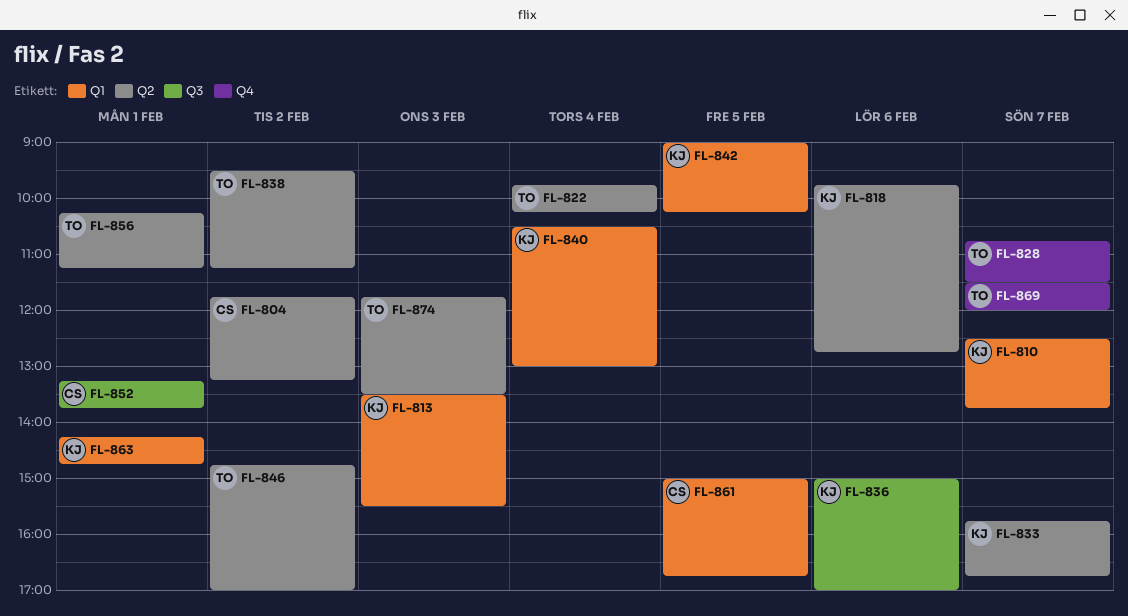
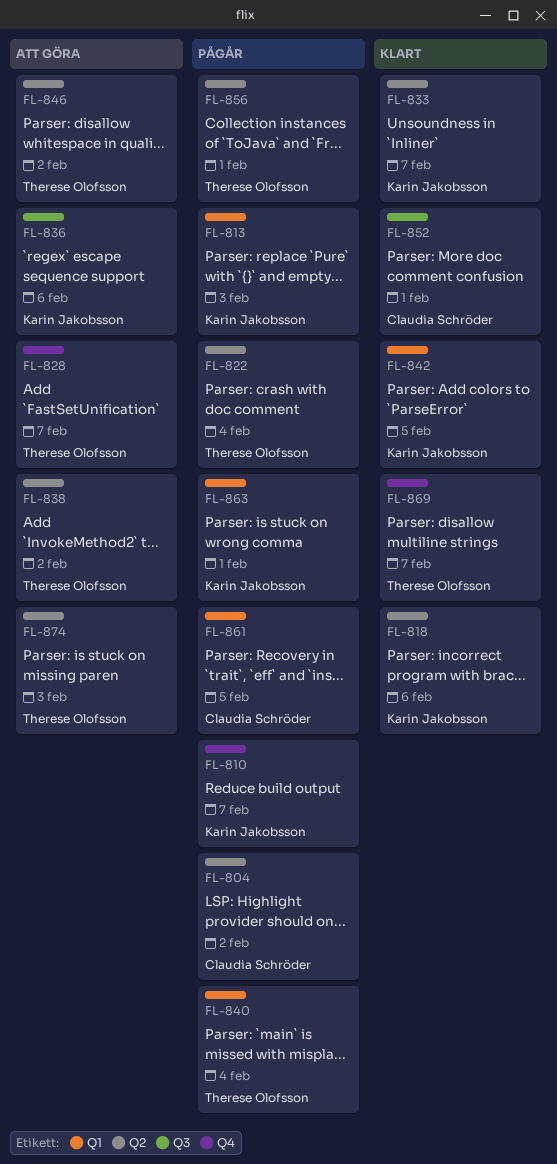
FL-810, label: Q1 -> Q4
FL-840, owner: Karin Jakobsson -> Therese Olofsson

